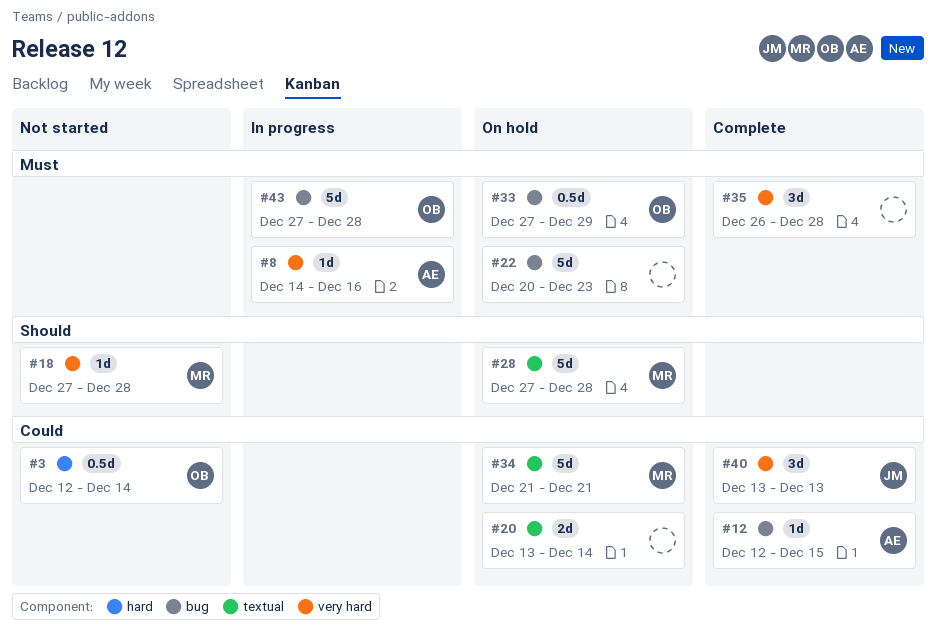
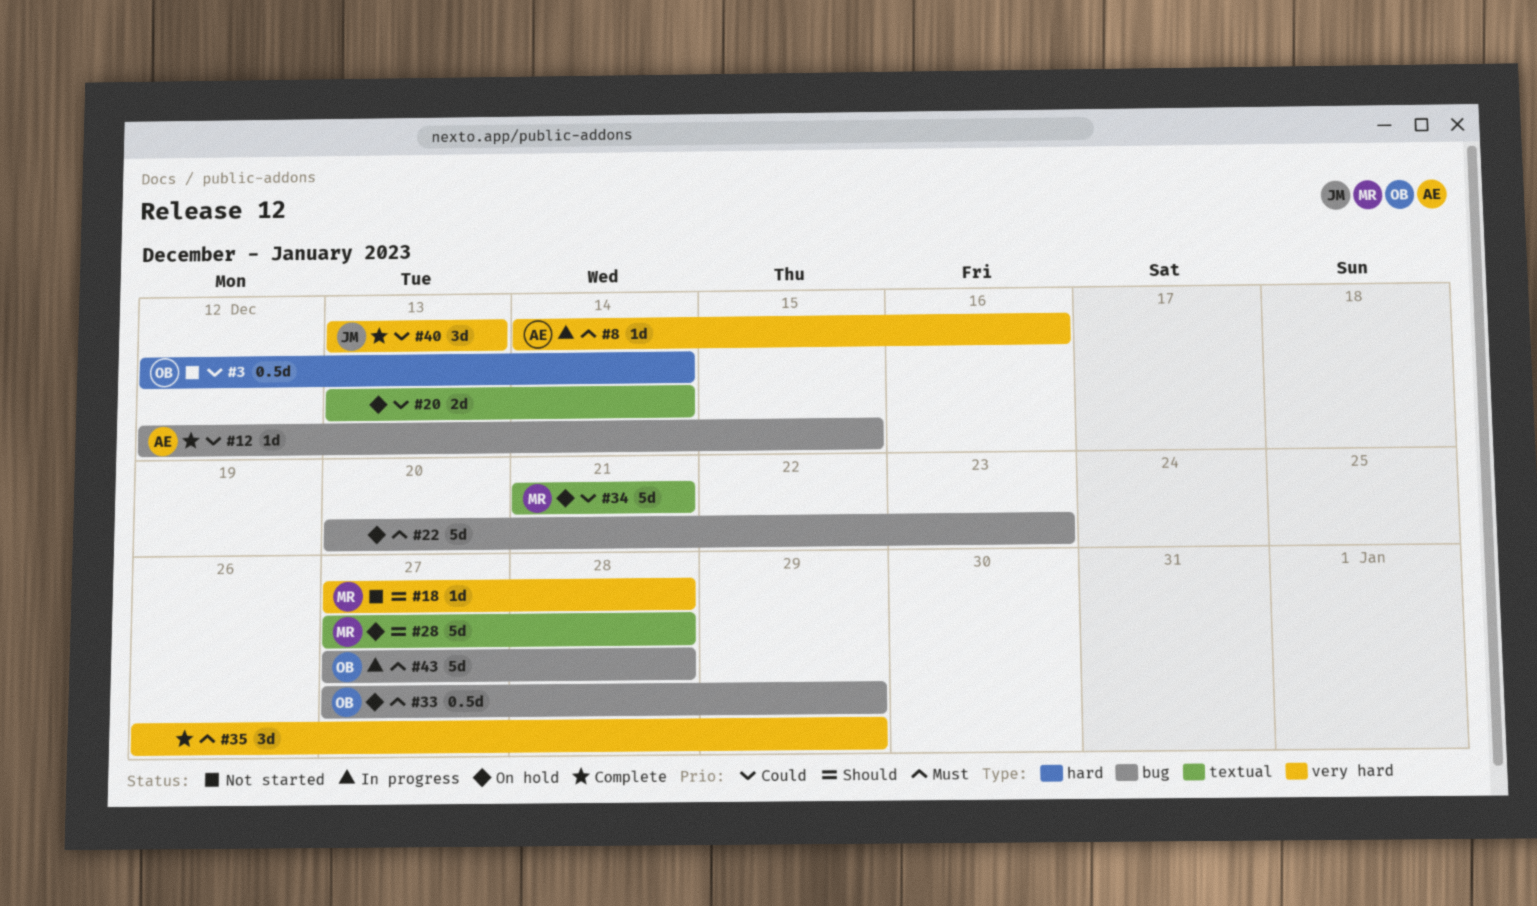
#35, due: Dec 28 -> Dec 29

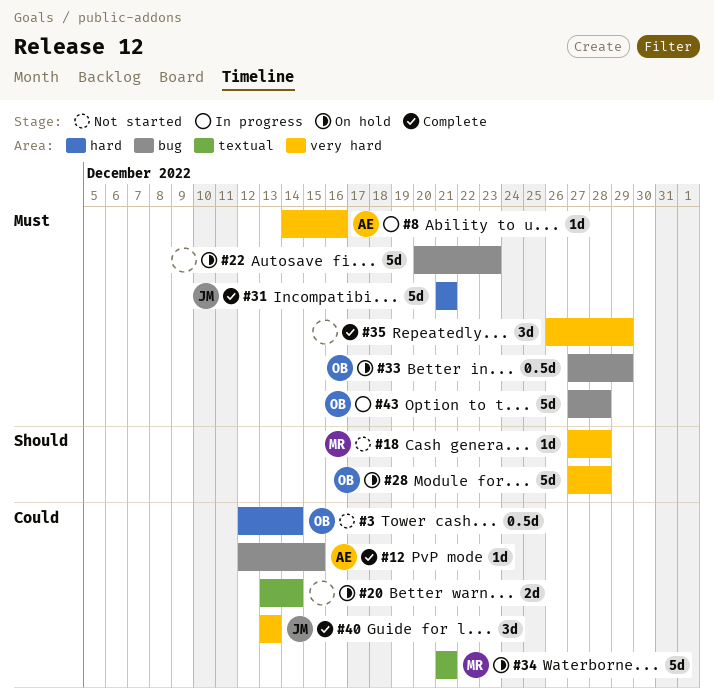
#28, owner: MR -> OB
#28, label: textual -> very hard
#31: none -> present

